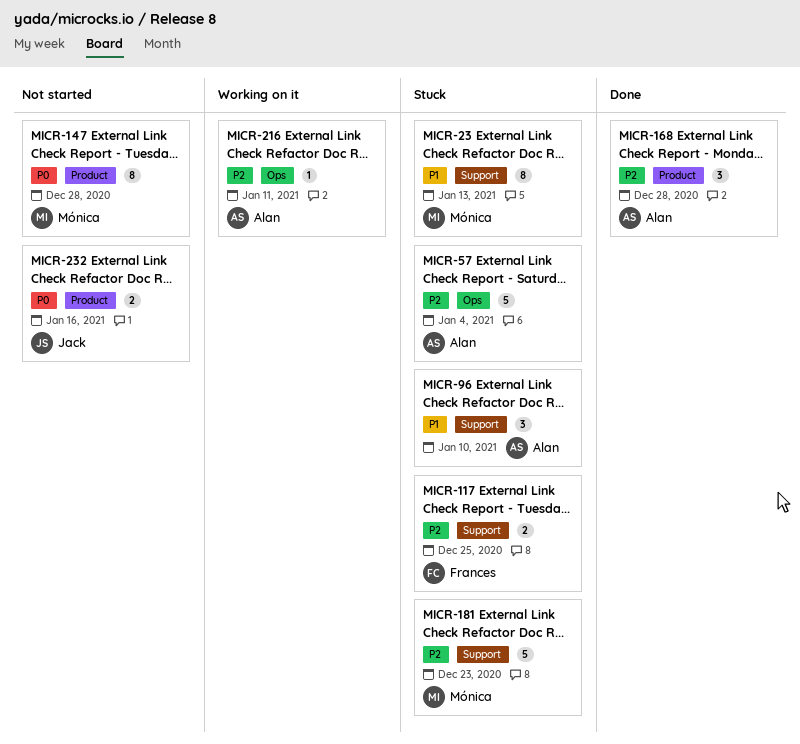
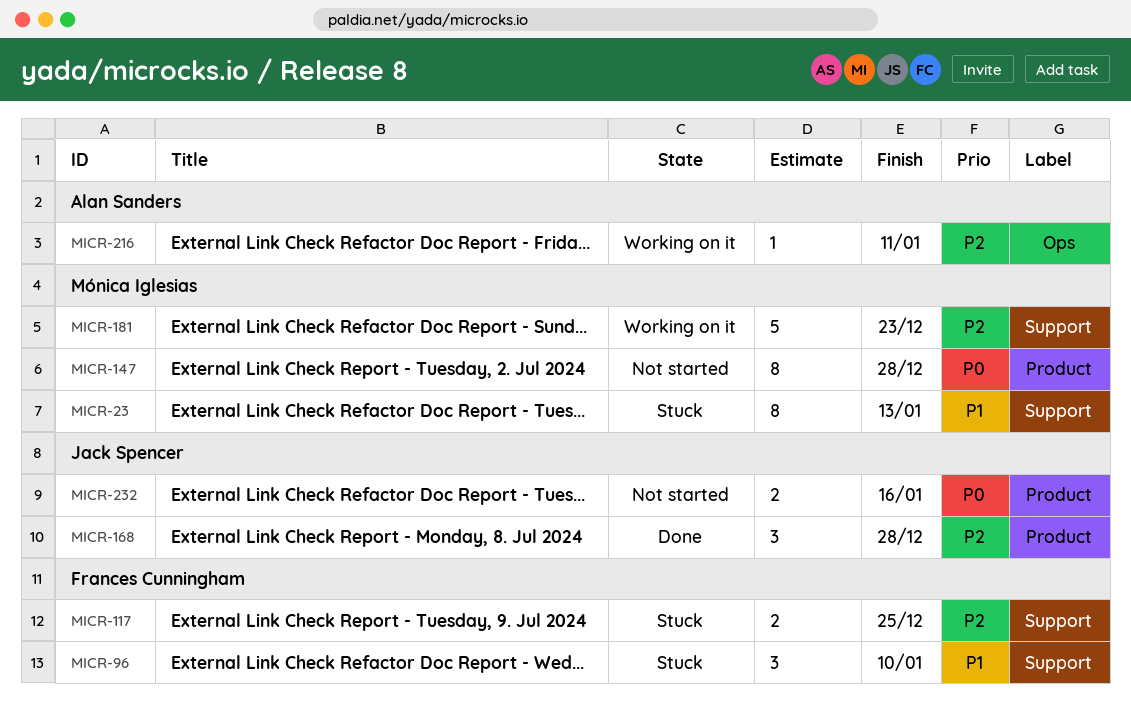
MICR-57: present -> none
MICR-96, owner: Alan Sanders -> Frances Cunningham
MICR-168, owner: Alan Sanders -> Jack Spencer
MICR-181, status: Stuck -> Working on it

